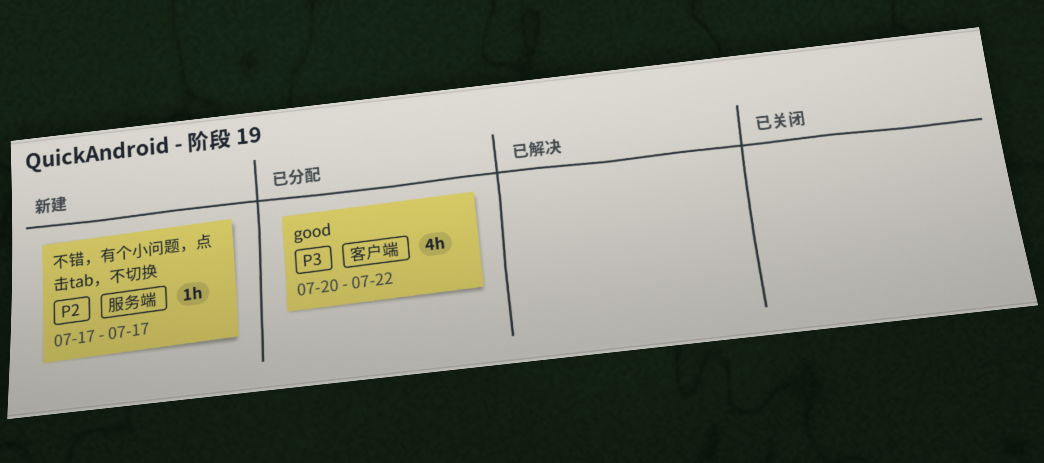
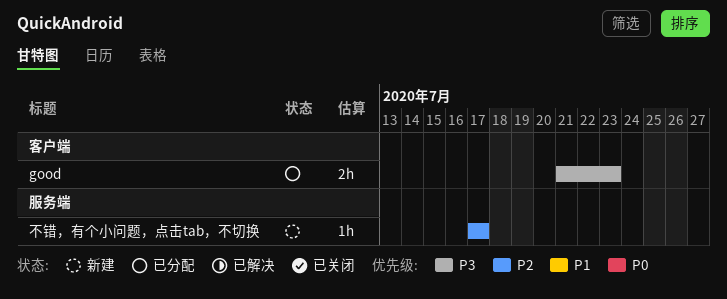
good, estimate: 4h -> 2h
good, start: Jul 20 -> Jul 21
good, due: Jul 22 -> Jul 23

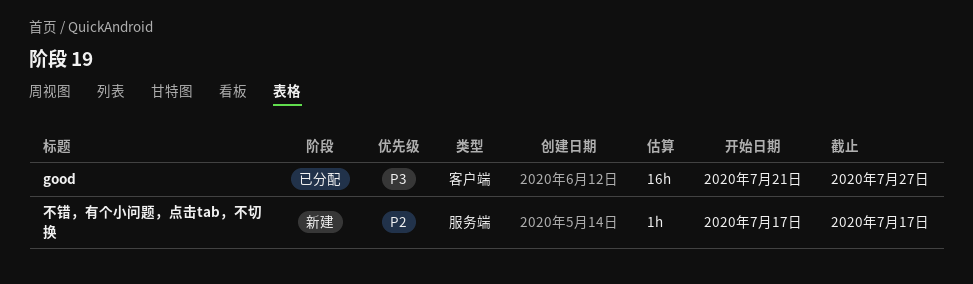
good, estimate: 2h -> 16h
good, due: Jul 23 -> Jul 27

